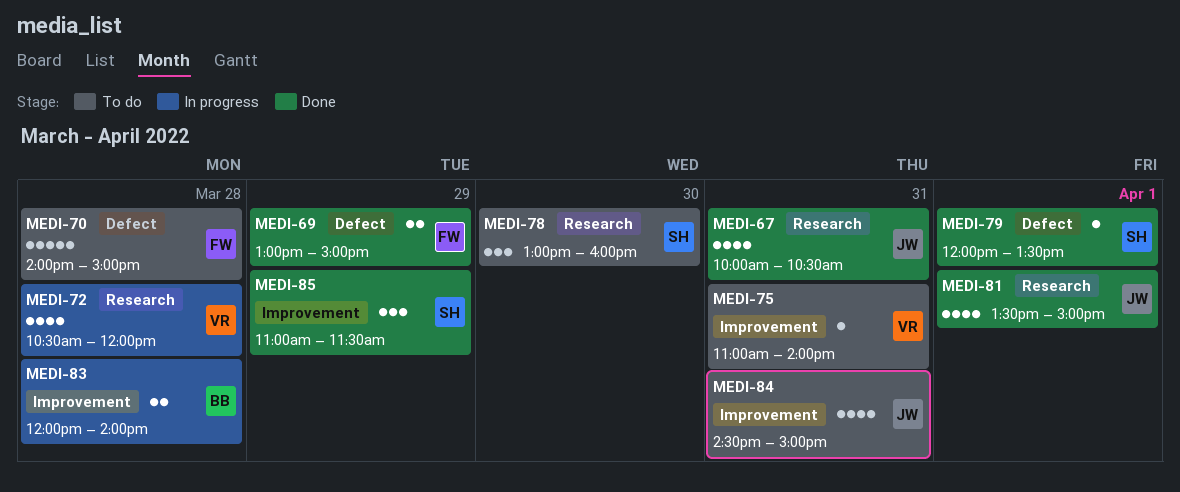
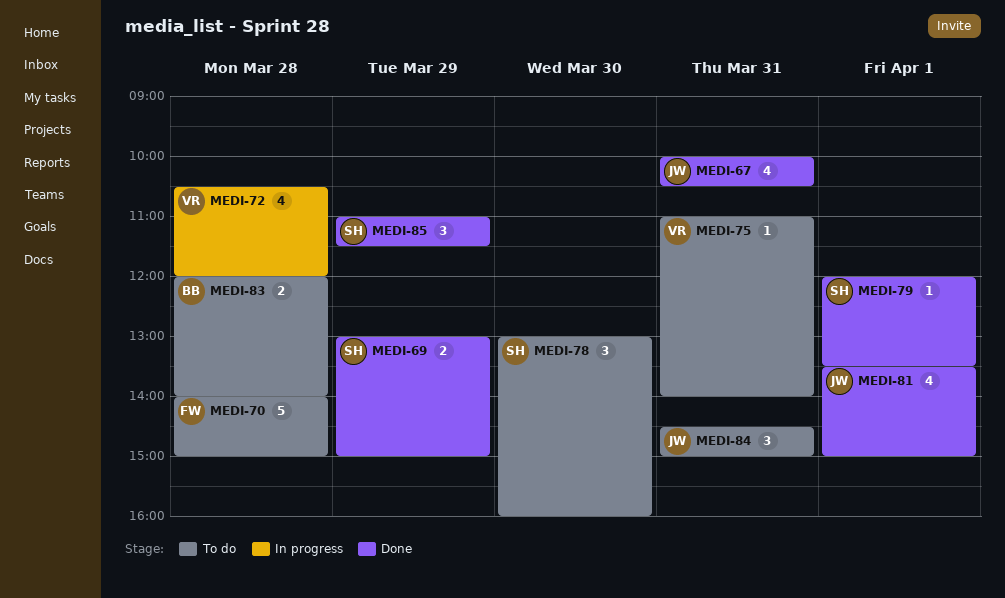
MEDI-69, owner: FW -> SH
MEDI-83, status: In progress -> To do
MEDI-84, estimate: 4 -> 3

